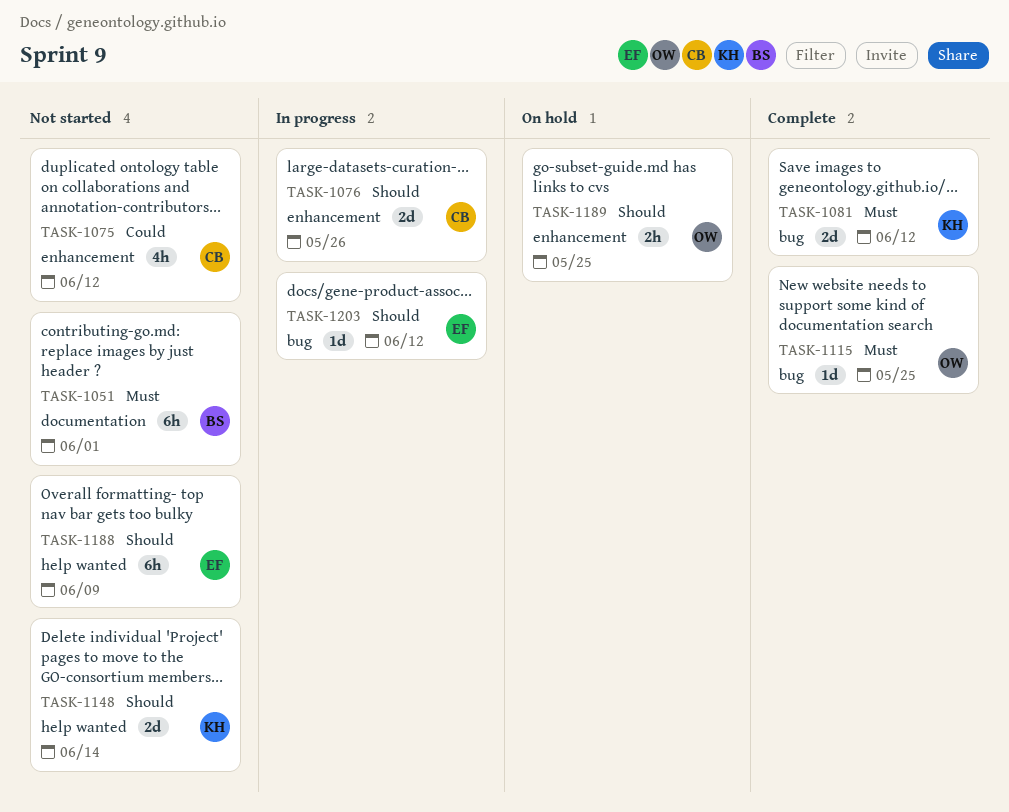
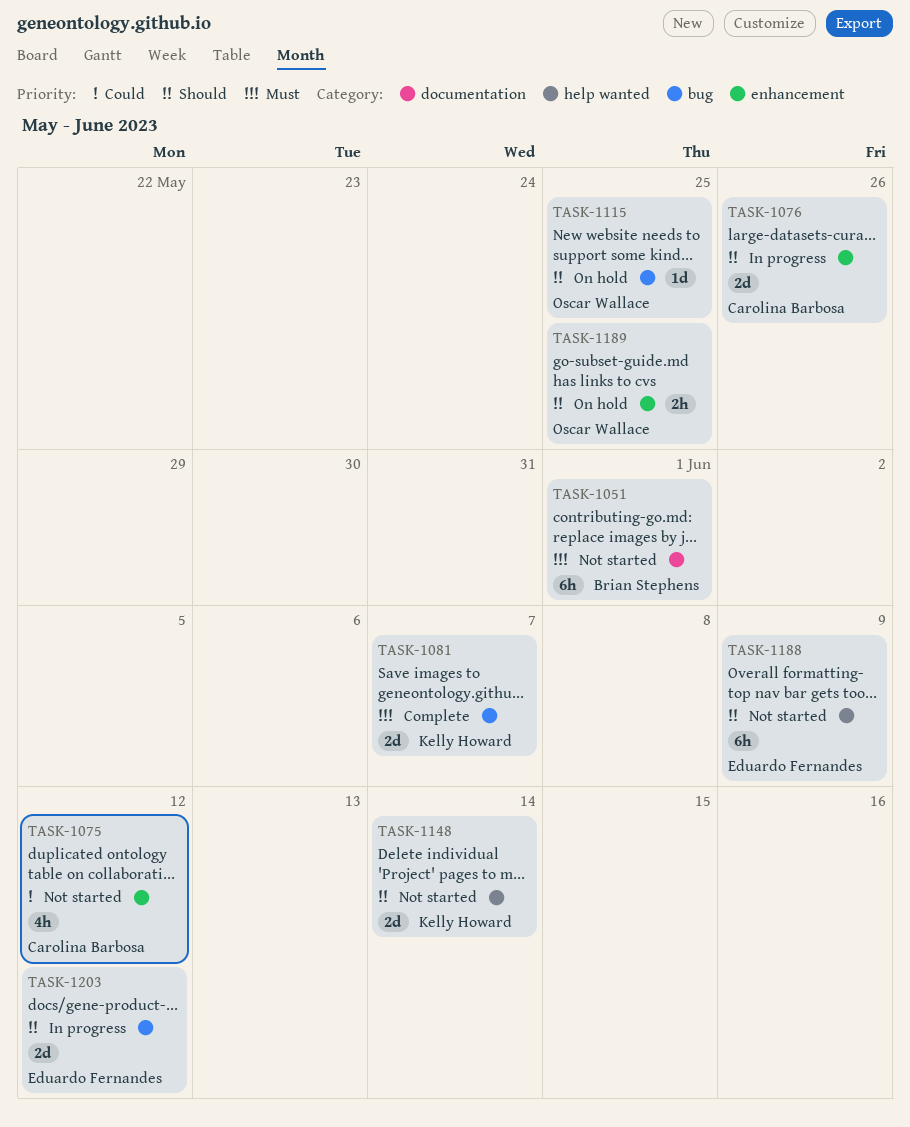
TASK-1081, due: Jun 12 -> Jun 7
TASK-1115, status: Complete -> On hold
TASK-1115, priority: Must -> Should
TASK-1203, estimate: 1d -> 2d

